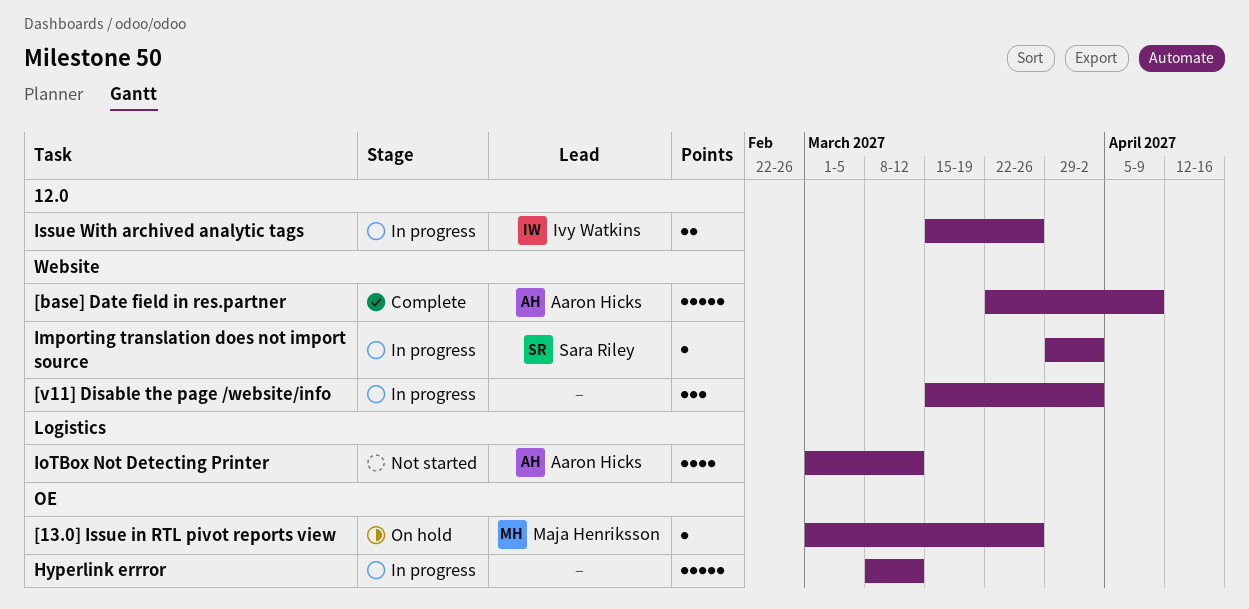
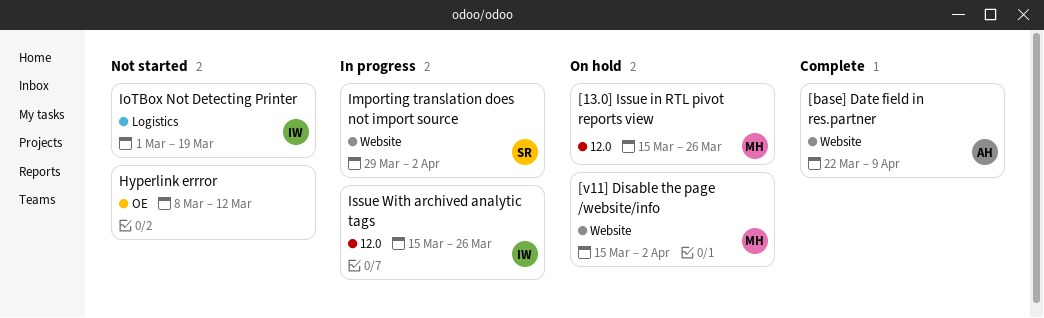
[13.0] Issue in RTL pivot reports view, label: OE -> 12.0
[13.0] Issue in RTL pivot reports view, start: Mar 1 -> Mar 15
[v11] Disable the page /website/info, status: In progress -> On hold
[v11] Disable the page /website/info, owner: none -> Maja Henriksson
Hyperlink errror, status: In progress -> Not started
IoTBox Not Detecting Printer, owner: Aaron Hicks -> Ivy Watkins
IoTBox Not Detecting Printer, due: Mar 12 -> Mar 19

